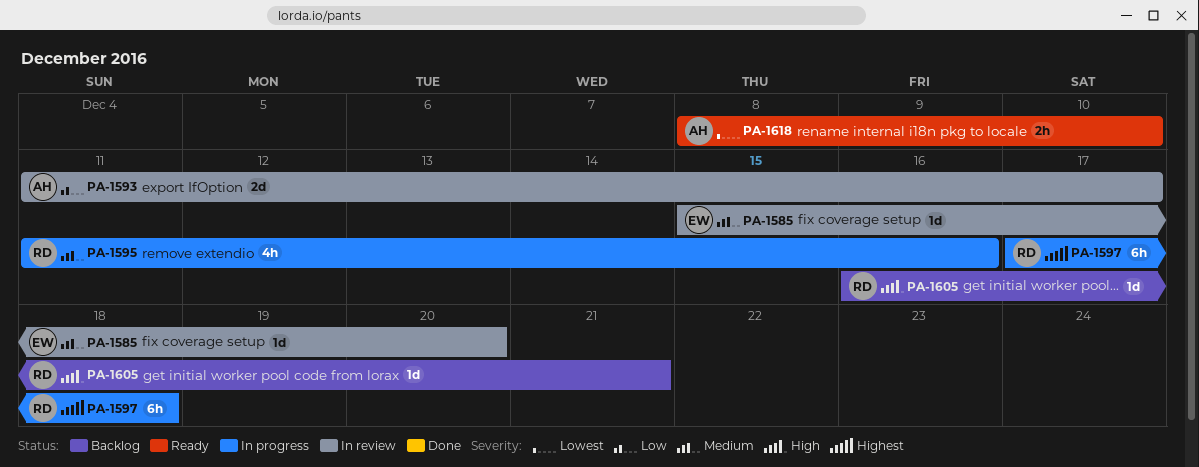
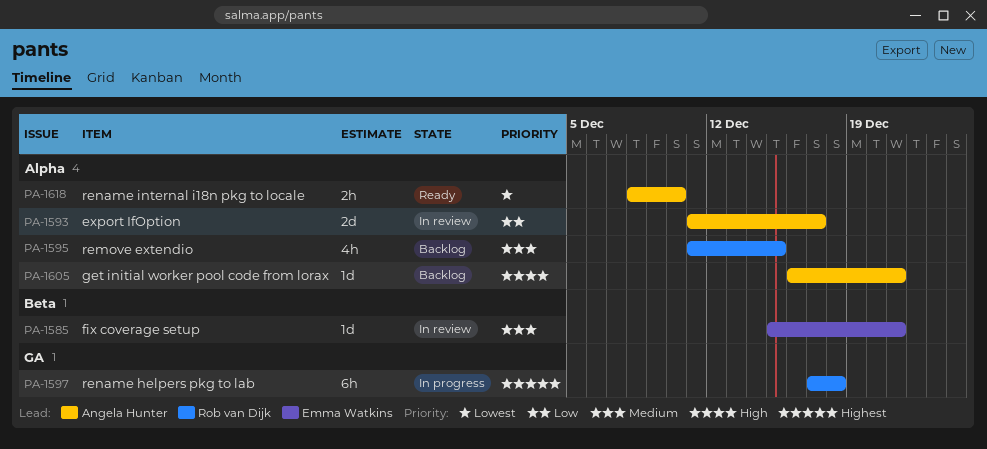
PA-1585, due: Dec 20 -> Dec 21
PA-1595, status: In progress -> Backlog
PA-1595, due: Dec 16 -> Dec 15
PA-1605, owner: Rob van Dijk -> Angela Hunter

